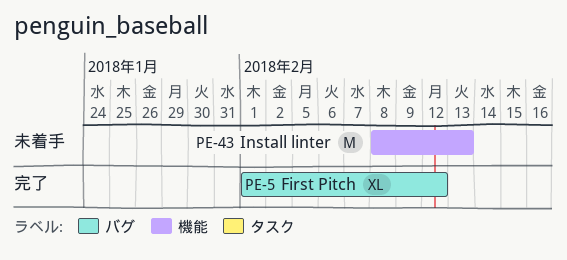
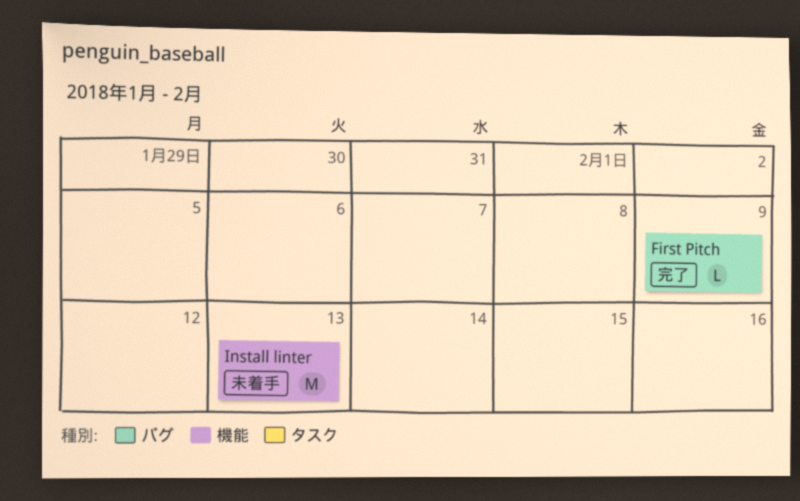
First Pitch, estimate: XL -> L
First Pitch, due: Feb 12 -> Feb 9

